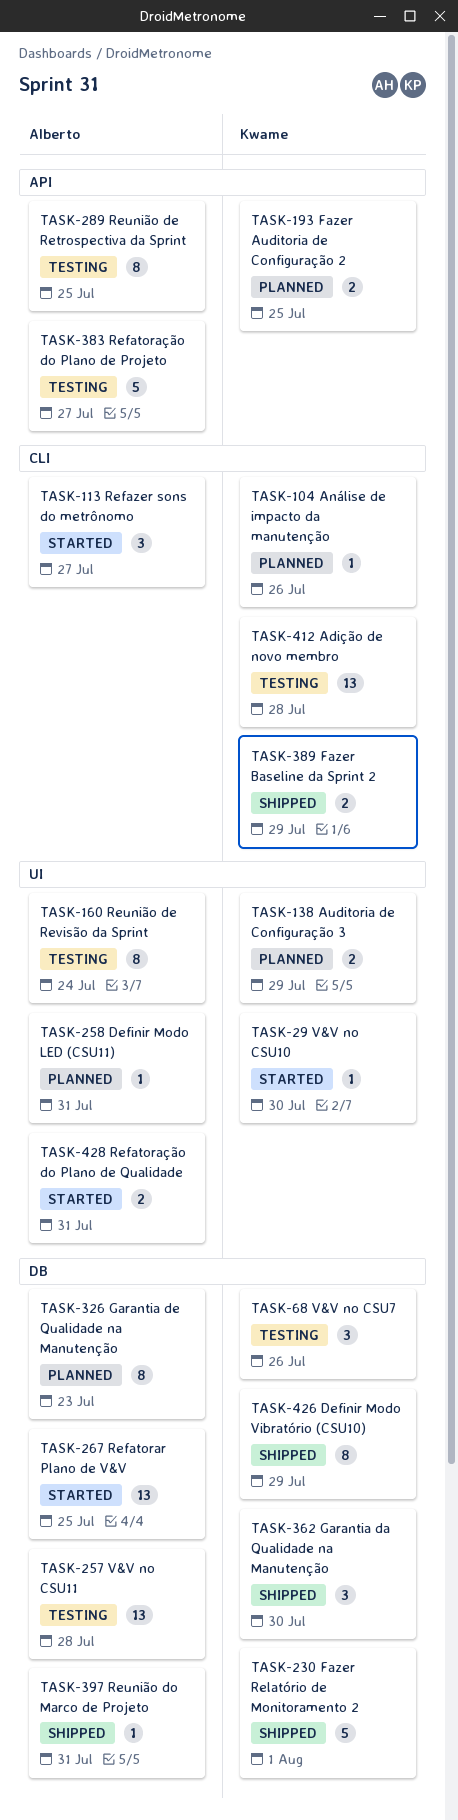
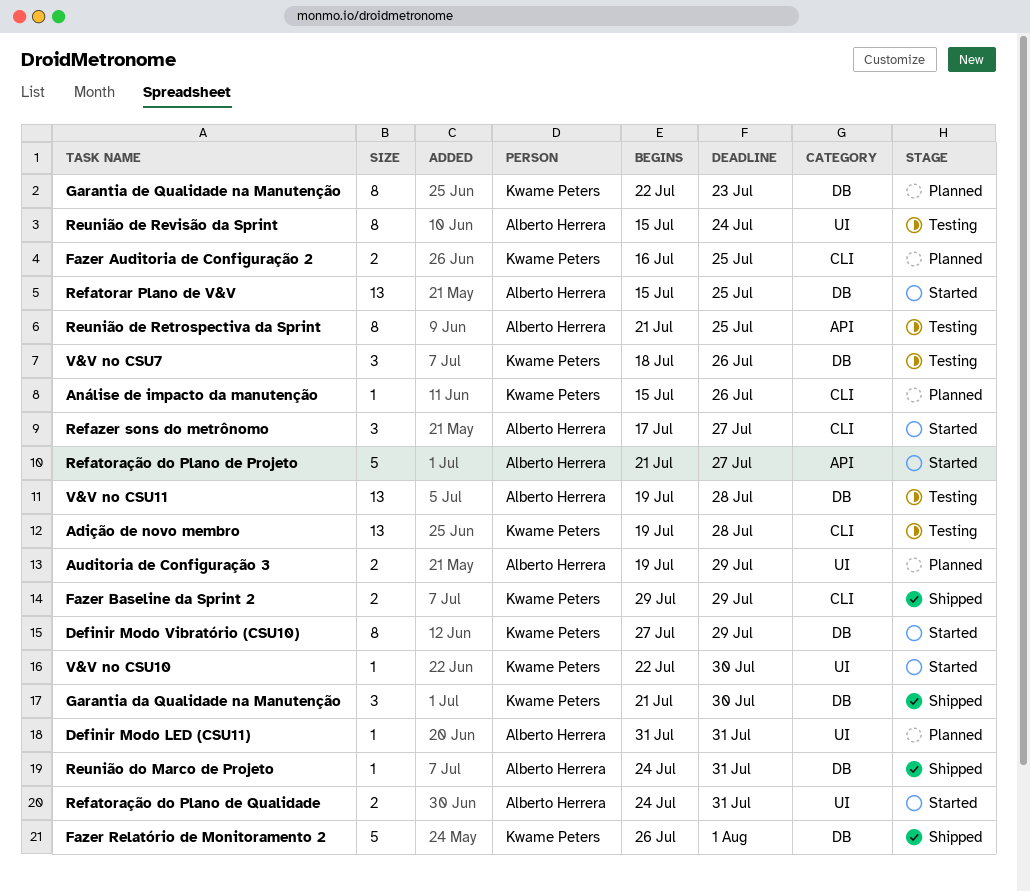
Auditoria de Configuração 3, owner: Kwame Peters -> Alberto Herrera
Definir Modo Vibratório (CSU10), status: Shipped -> Started
Fazer Auditoria de Configuração 2, label: API -> CLI
Garantia de Qualidade na Manutenção, owner: Alberto Herrera -> Kwame Peters
Refatoração do Plano de Projeto, status: Testing -> Started

